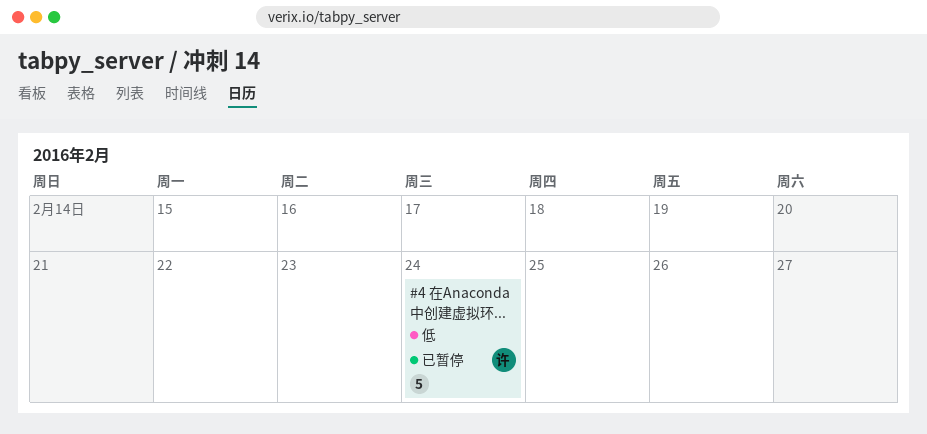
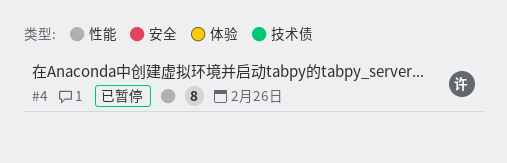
#4, estimate: 5 -> 8
#4, due: Feb 24 -> Feb 26

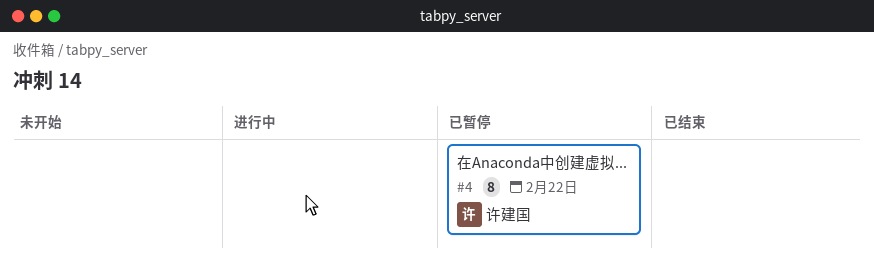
#4, due: Feb 26 -> Feb 22

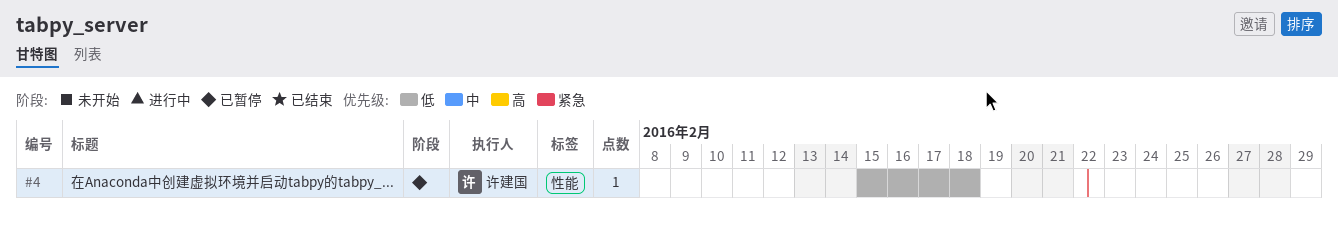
#4, estimate: 8 -> 1
#4, due: Feb 22 -> Feb 18

